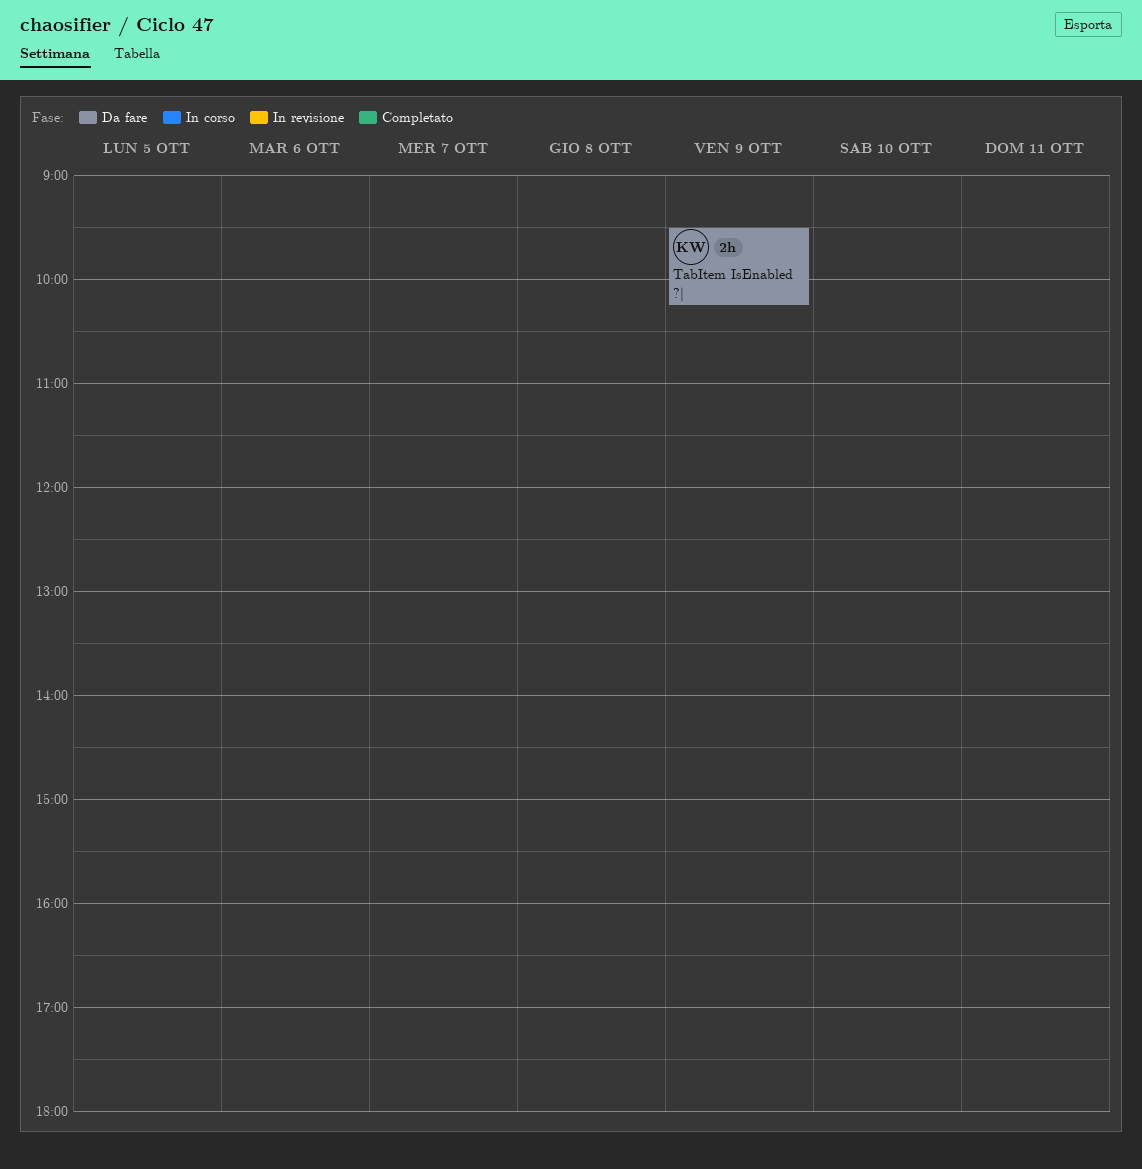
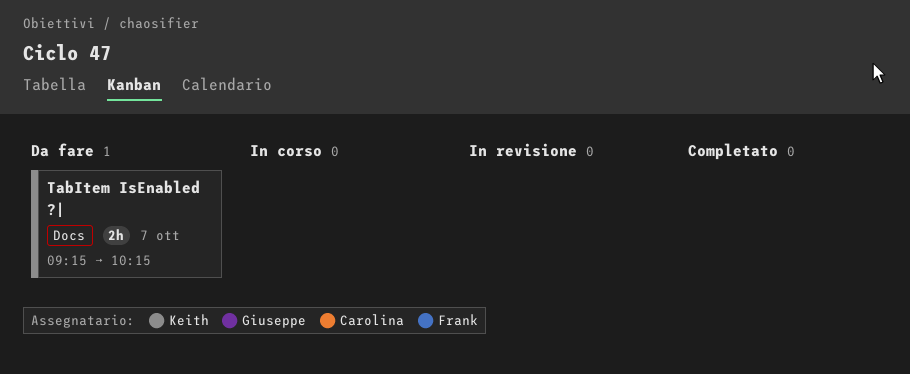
TabItem IsEnabled ?|, day: Oct 9 -> Oct 7
TabItem IsEnabled ?|, begins: 09:30 -> 09:15

